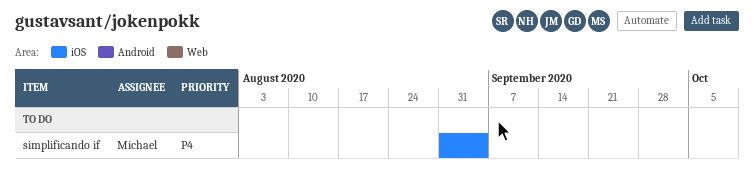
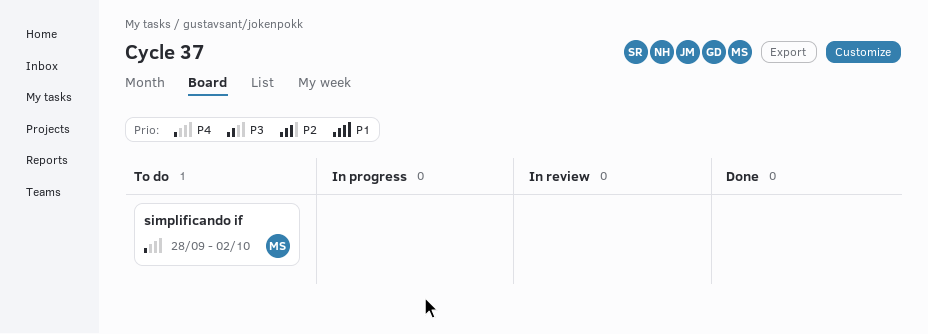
simplificando if, start: Aug 31 -> Sep 28
simplificando if, due: Sep 4 -> Oct 2

